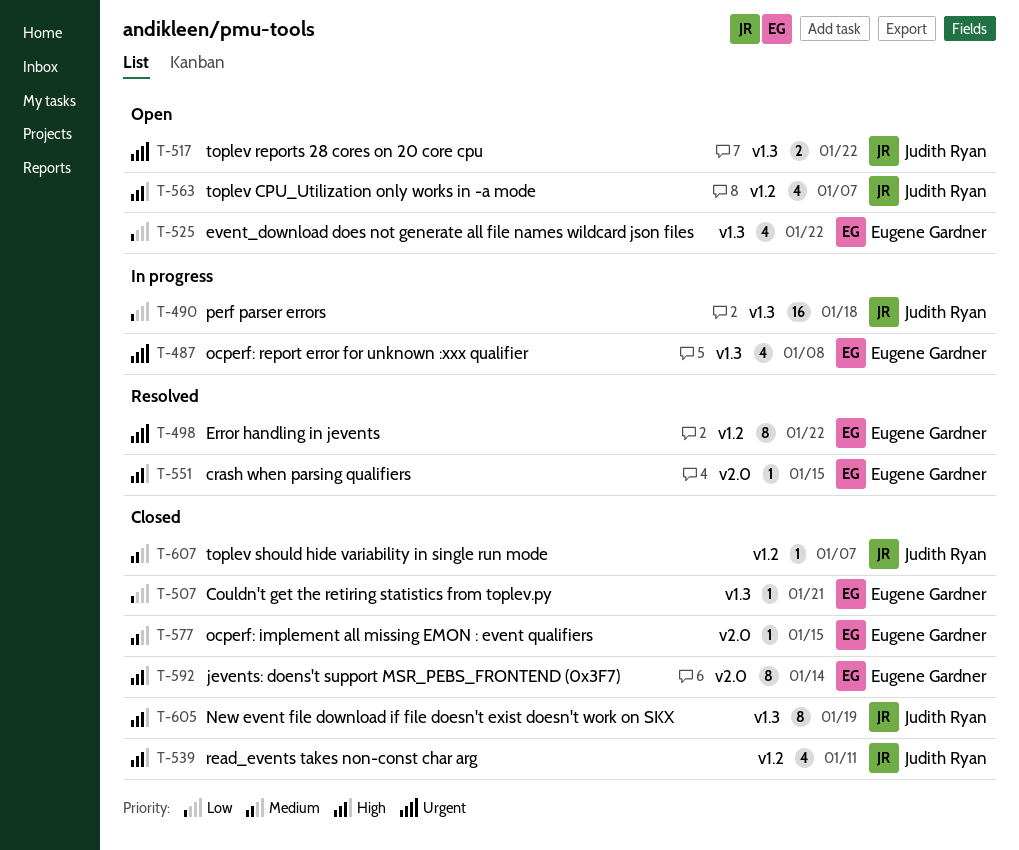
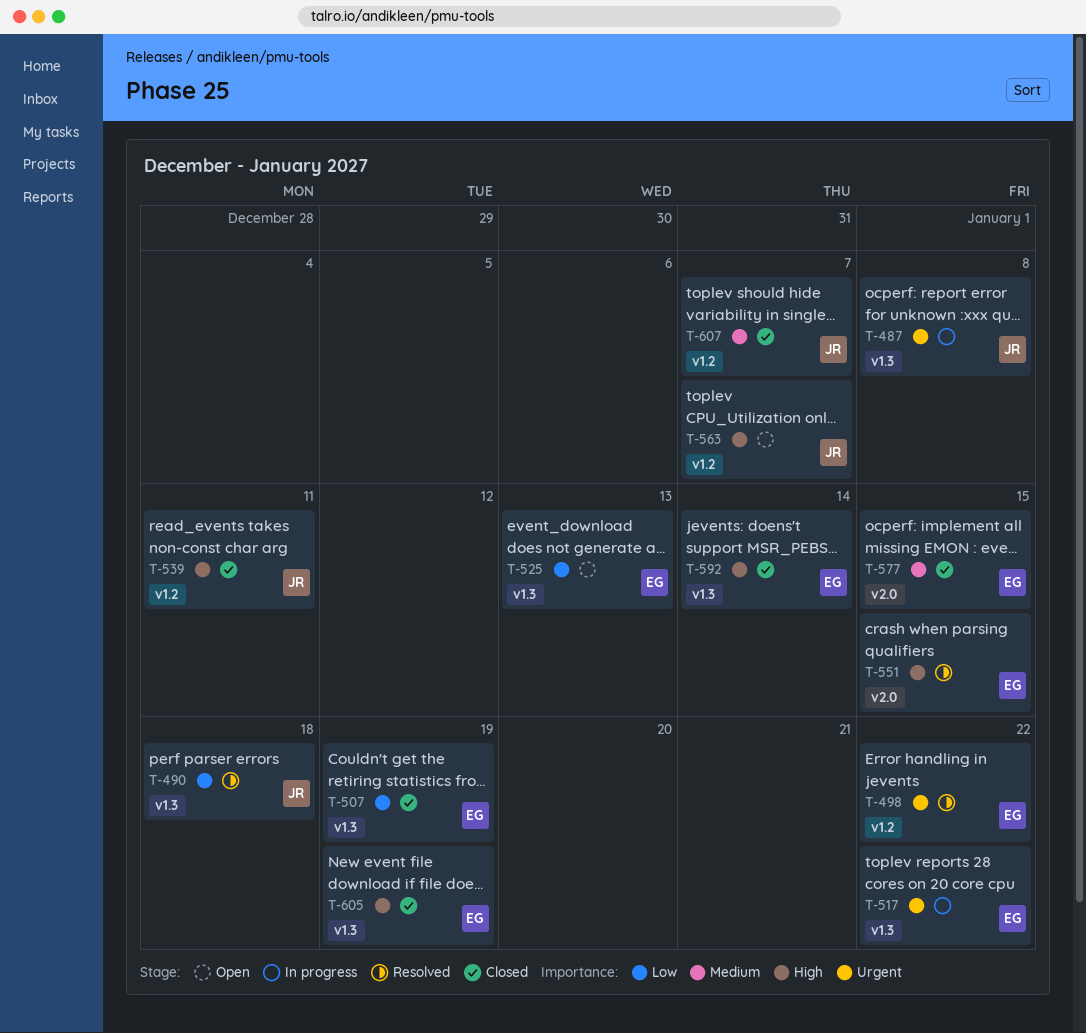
T-487, owner: Eugene Gardner -> Judith Ryan
T-490, status: In progress -> Resolved
T-507, due: Jan 21 -> Jan 19
T-517, status: Open -> In progress
T-517, owner: Judith Ryan -> Eugene Gardner
T-525, due: Jan 22 -> Jan 13
T-592, label: v2.0 -> v1.3
T-605, owner: Judith Ryan -> Eugene Gardner

